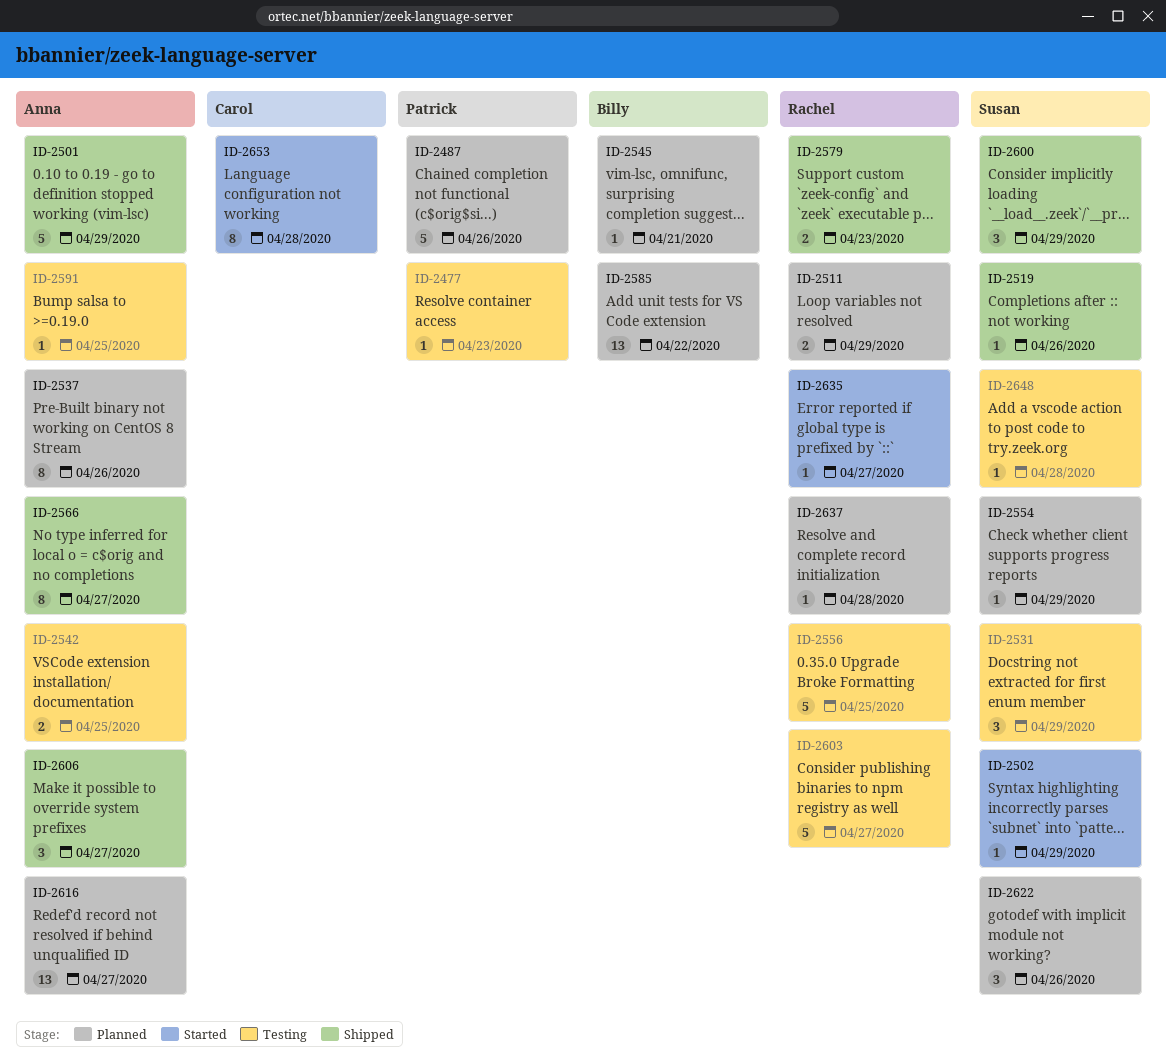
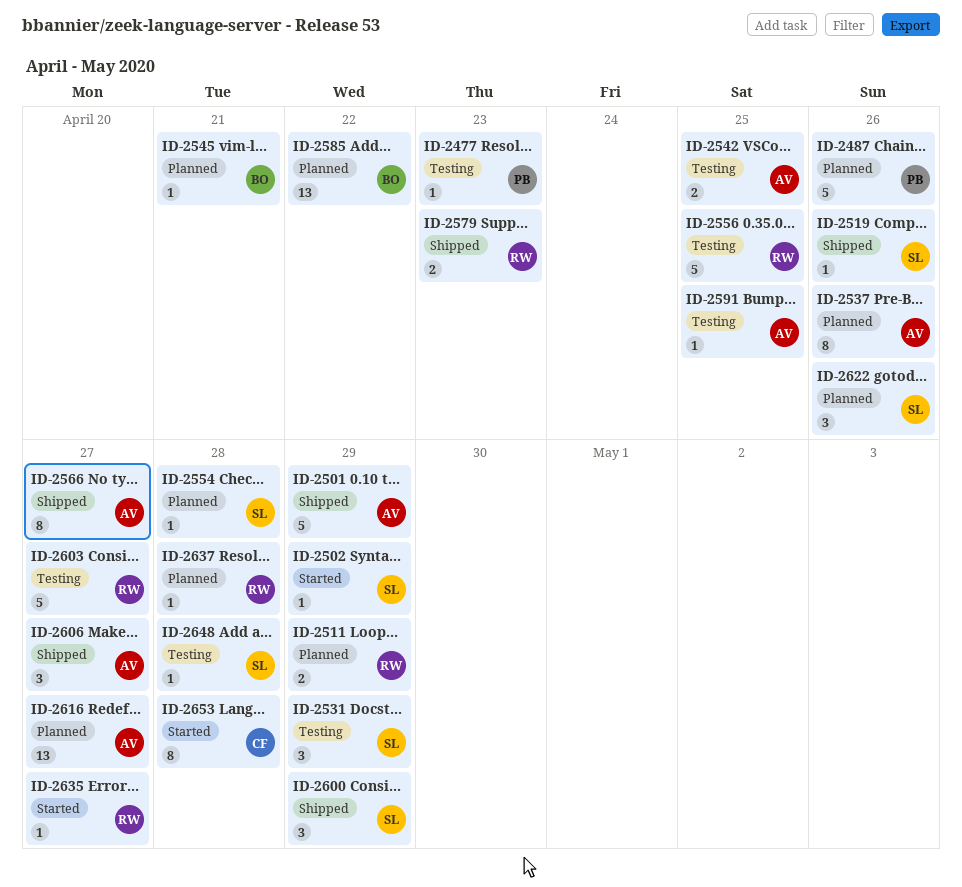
ID-2554, due: Apr 29 -> Apr 28

